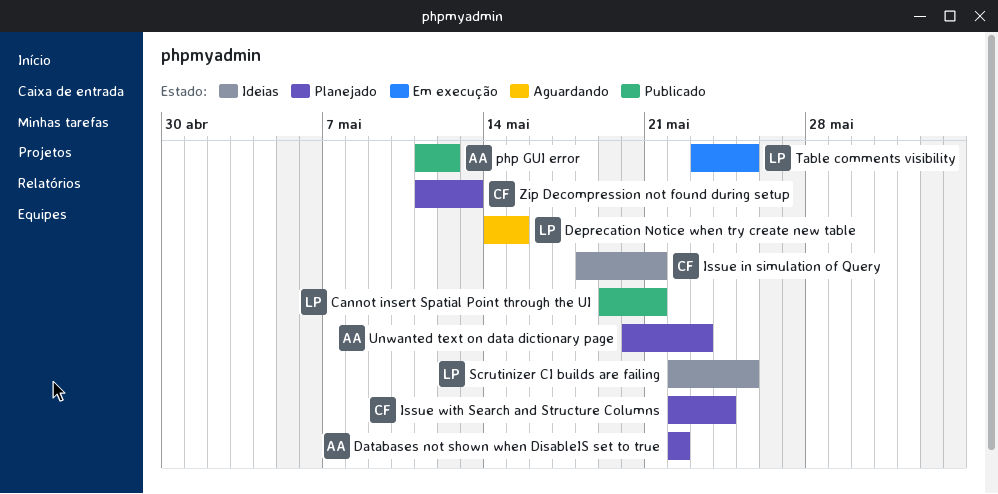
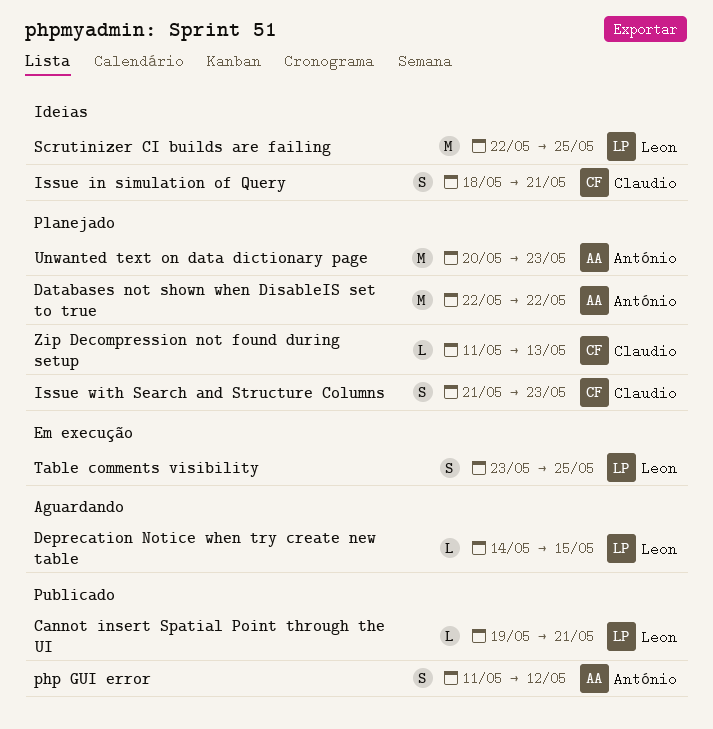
Issue with Search and Structure Columns, start: May 22 -> May 21
Issue with Search and Structure Columns, due: May 24 -> May 23

